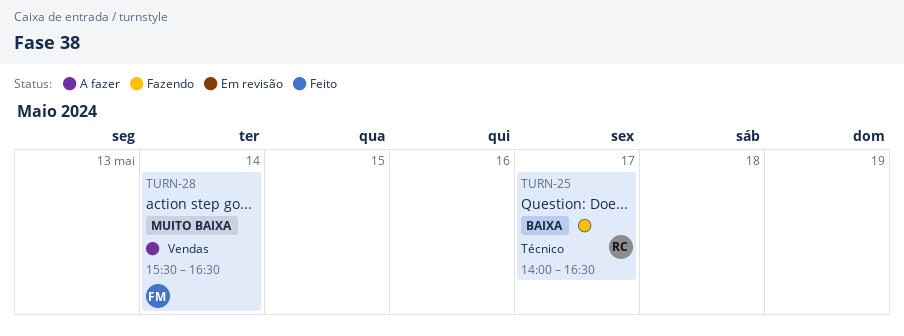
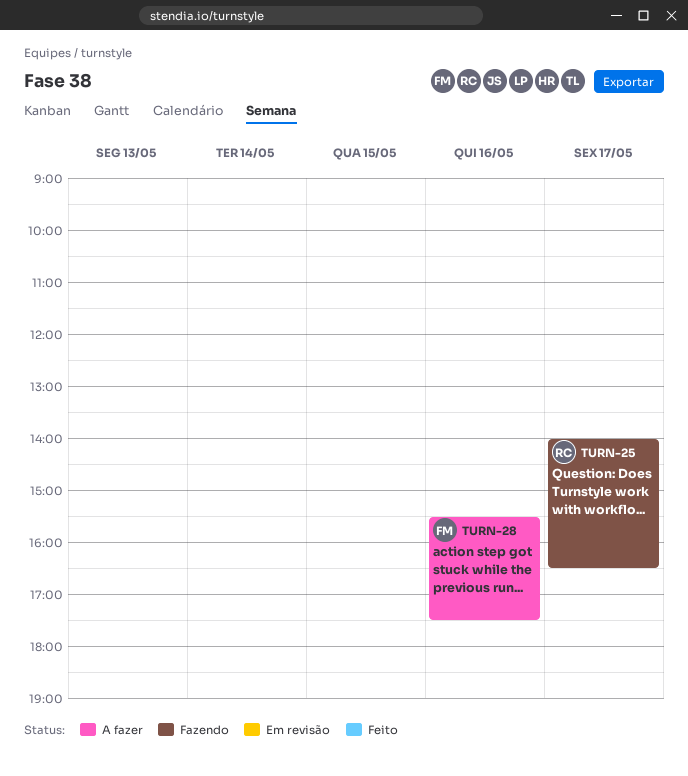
TURN-28, day: May 14 -> May 16
TURN-28, ends: 16:30 -> 17:30

